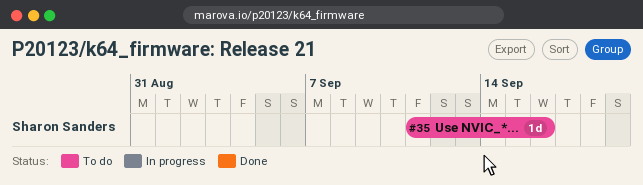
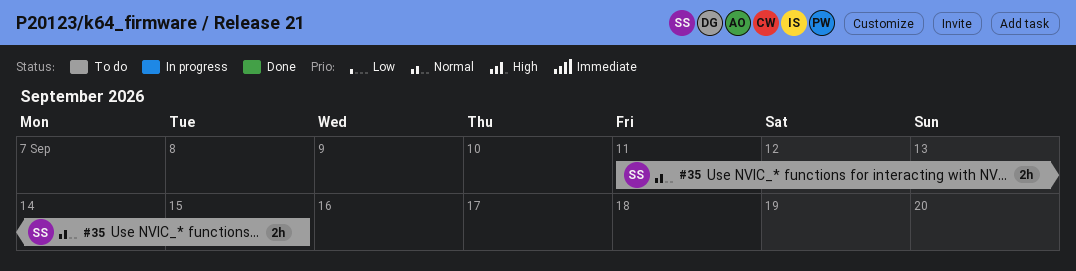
#35, estimate: 1d -> 2h
#35, due: Sep 16 -> Sep 15

